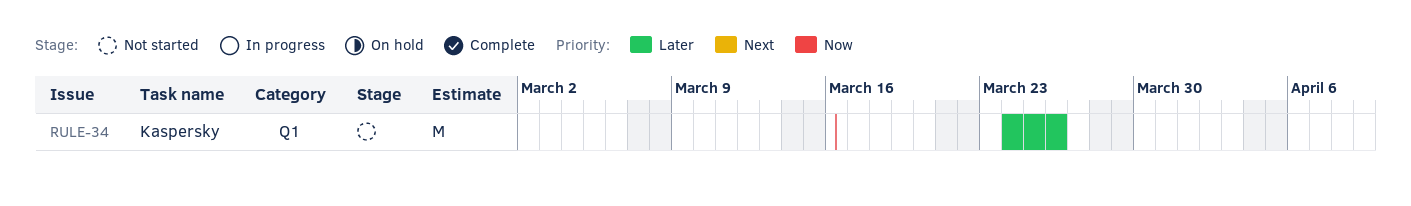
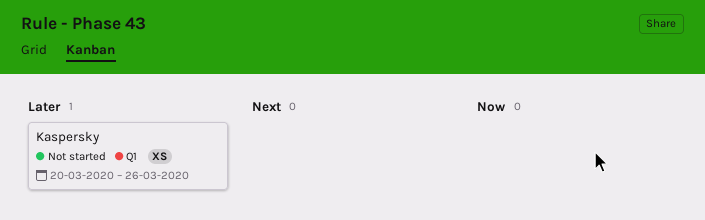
Kaspersky, estimate: M -> XS
Kaspersky, start: Mar 24 -> Mar 20

